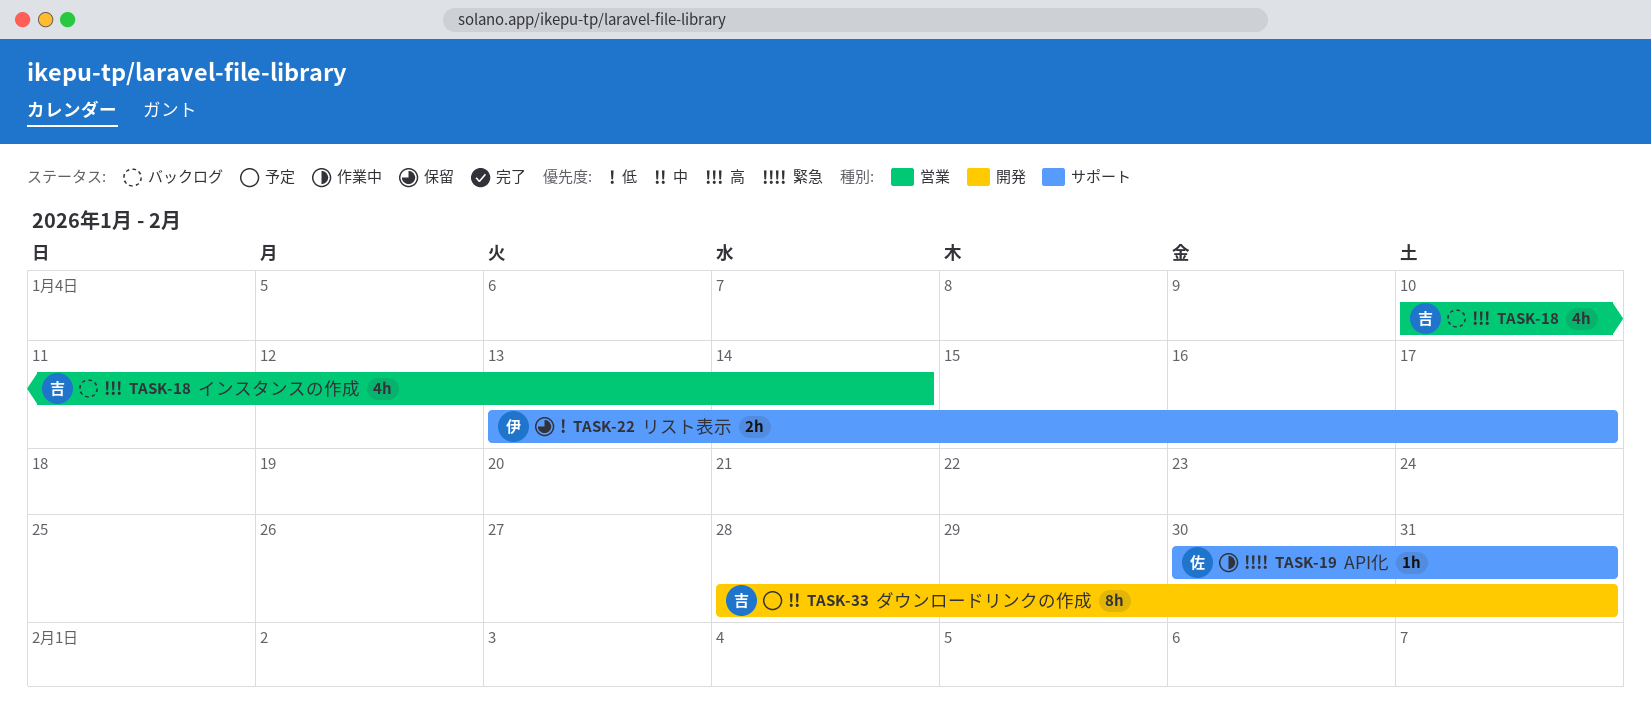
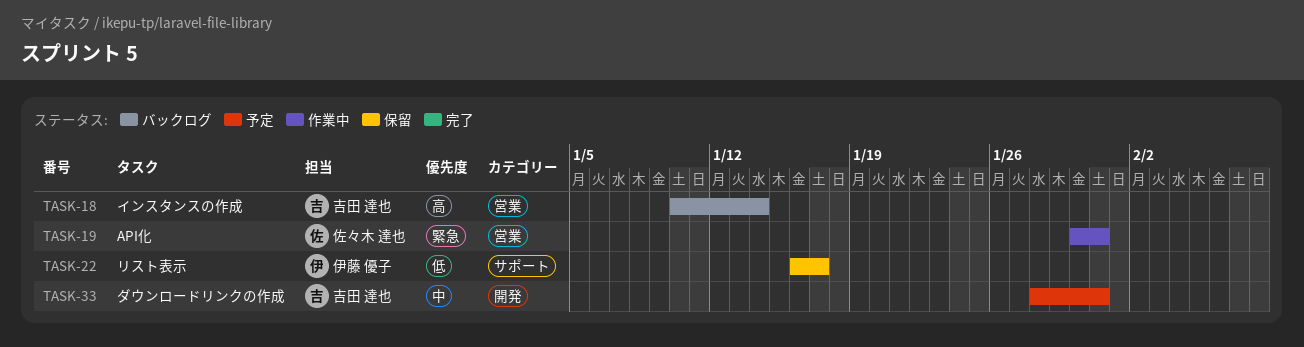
TASK-19, label: サポート -> 営業
TASK-22, start: Jan 13 -> Jan 16

